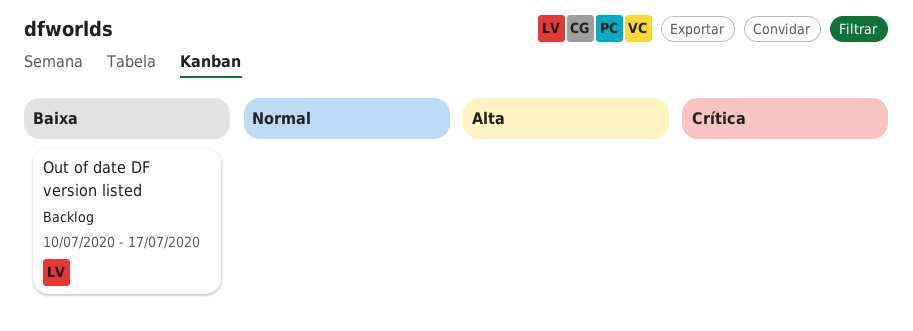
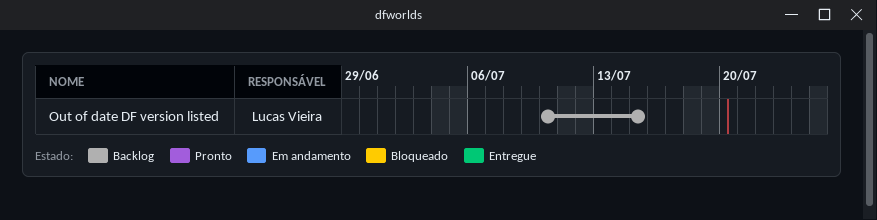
Out of date DF version listed, due: Jul 17 -> Jul 15

